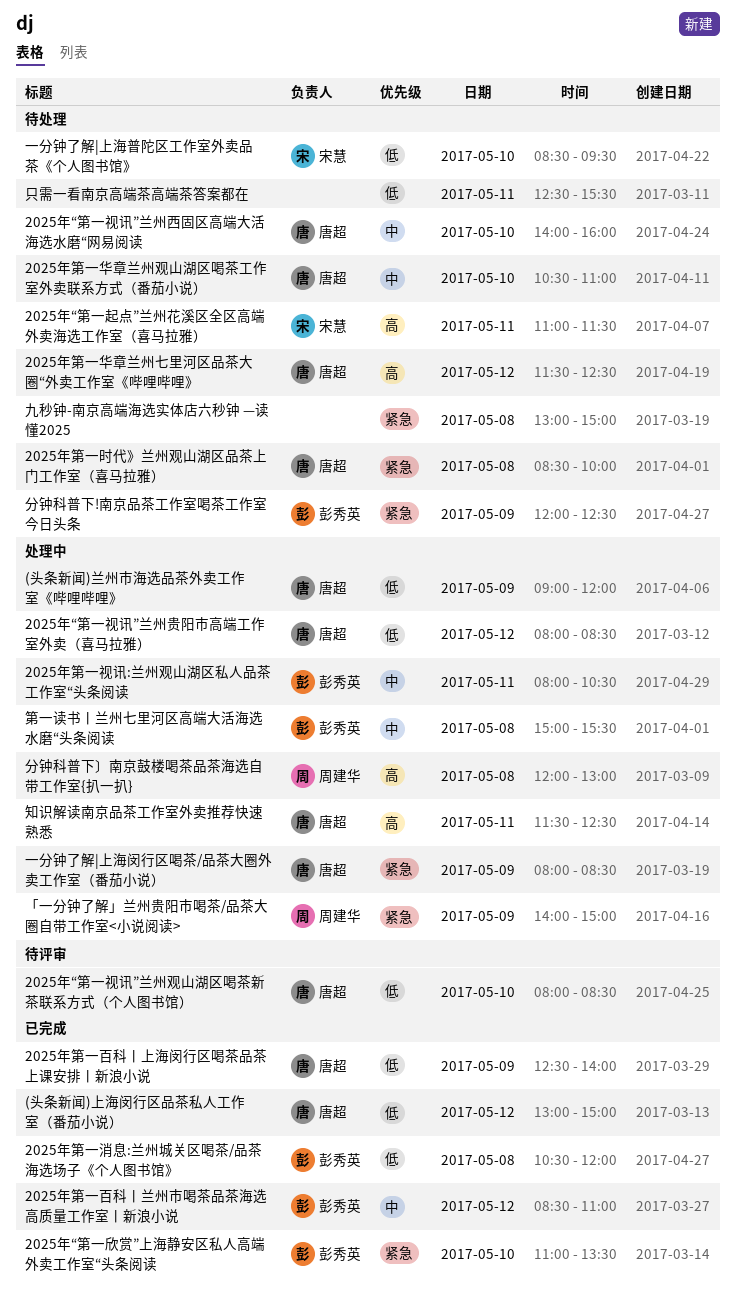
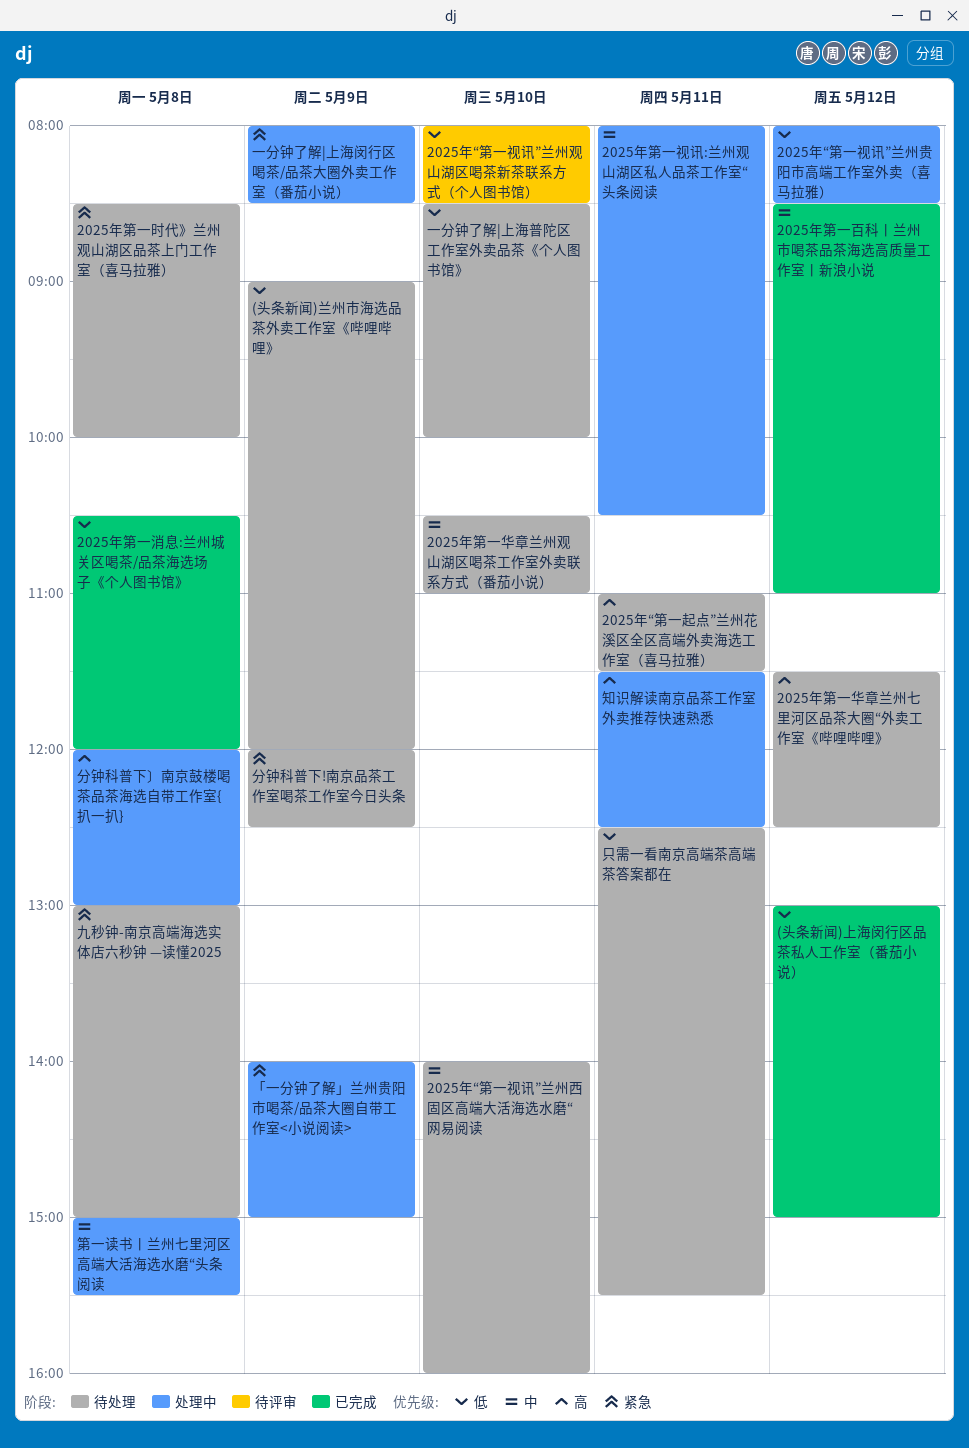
(头条新闻)兰州市海选品茶外卖工作室《哔哩哔哩》, status: 处理中 -> 待处理
2025年“第一欣赏”上海静安区私人高端外卖工作室“头条阅读: present -> none
2025年第一百科丨上海闵行区喝茶品茶上课安排丨新浪小说: present -> none
一分钟了解|上海普陀区工作室外卖品茶《个人图书馆》, ends: 09:30 -> 10:00

